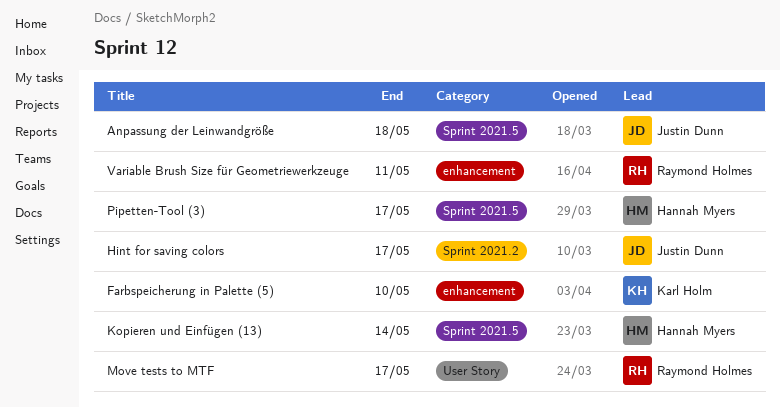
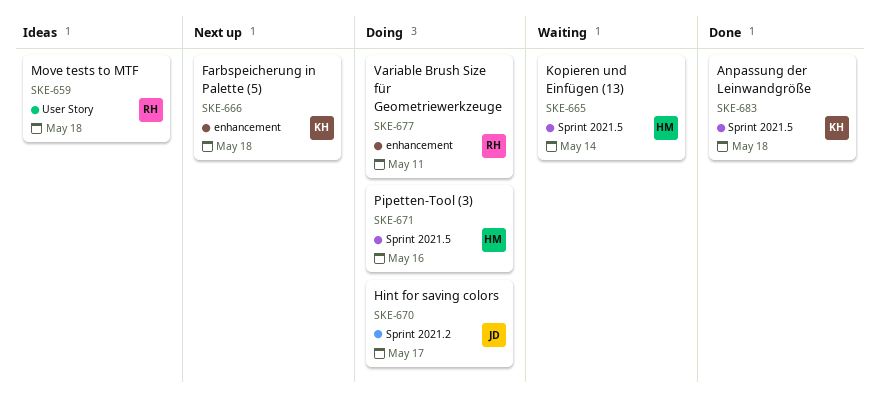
Anpassung der Leinwandgröße, owner: Justin Dunn -> Karl Holm
Farbspeicherung in Palette (5), due: May 10 -> May 18
Move tests to MTF, due: May 17 -> May 18
Pipetten-Tool (3), due: May 17 -> May 16

